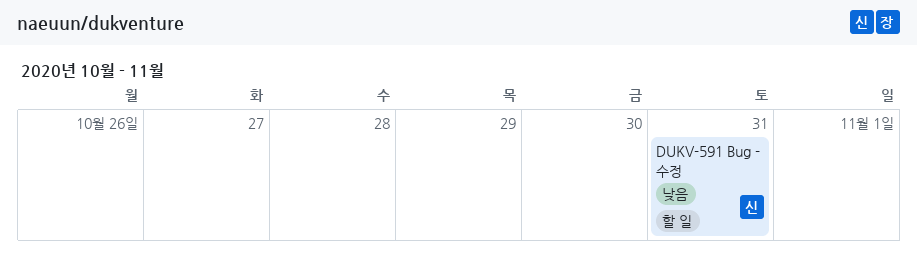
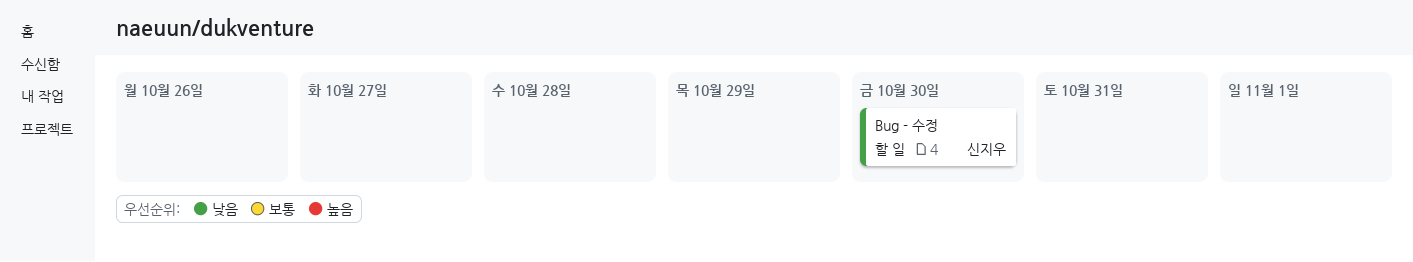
Bug - 수정, due: Oct 31 -> Oct 30

